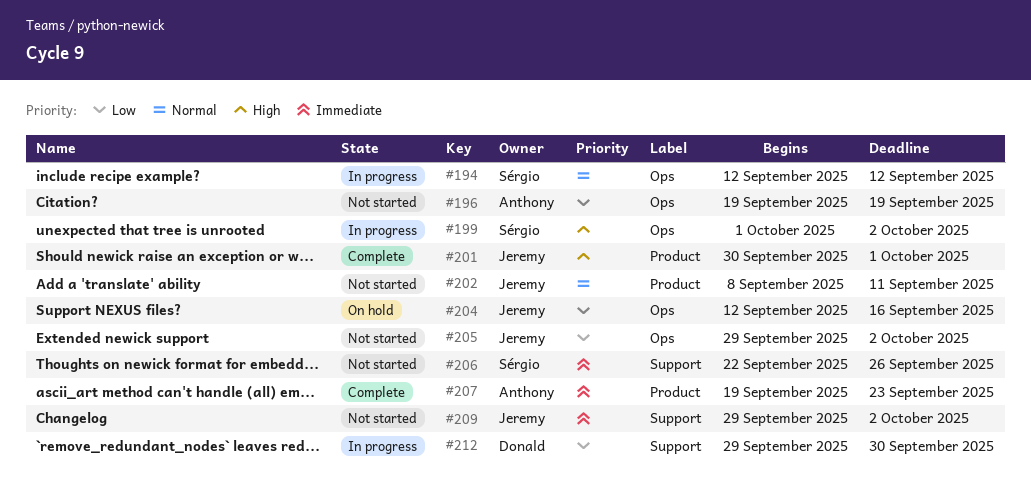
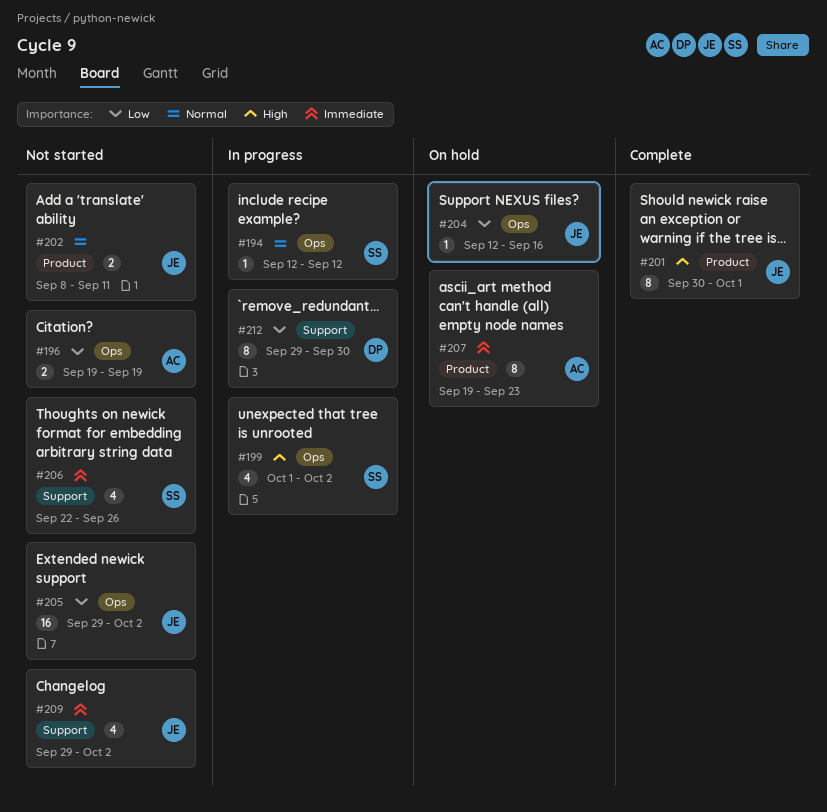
#207, status: Complete -> On hold

